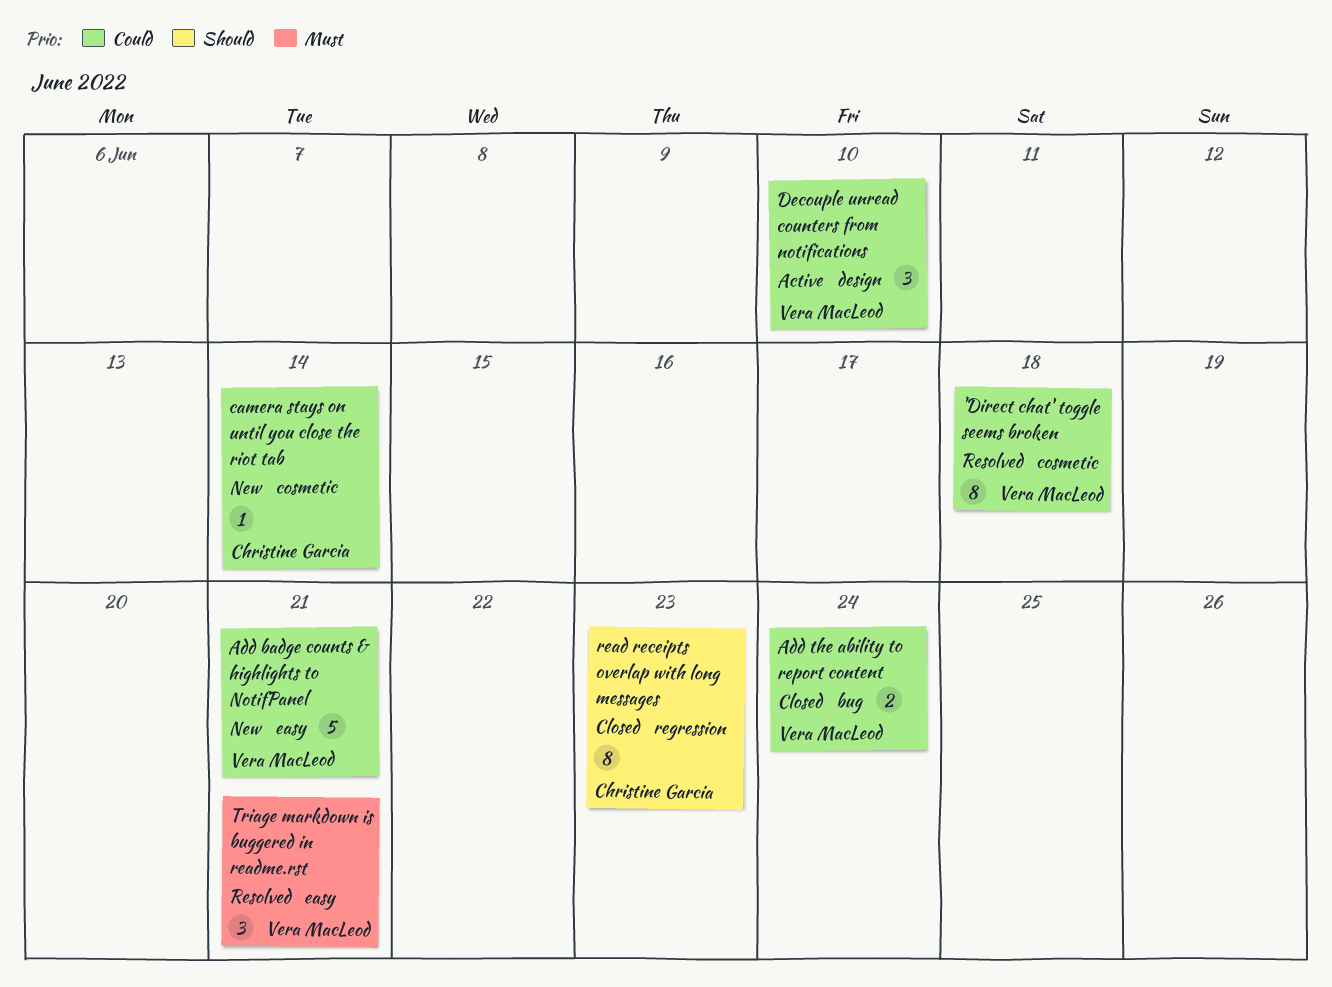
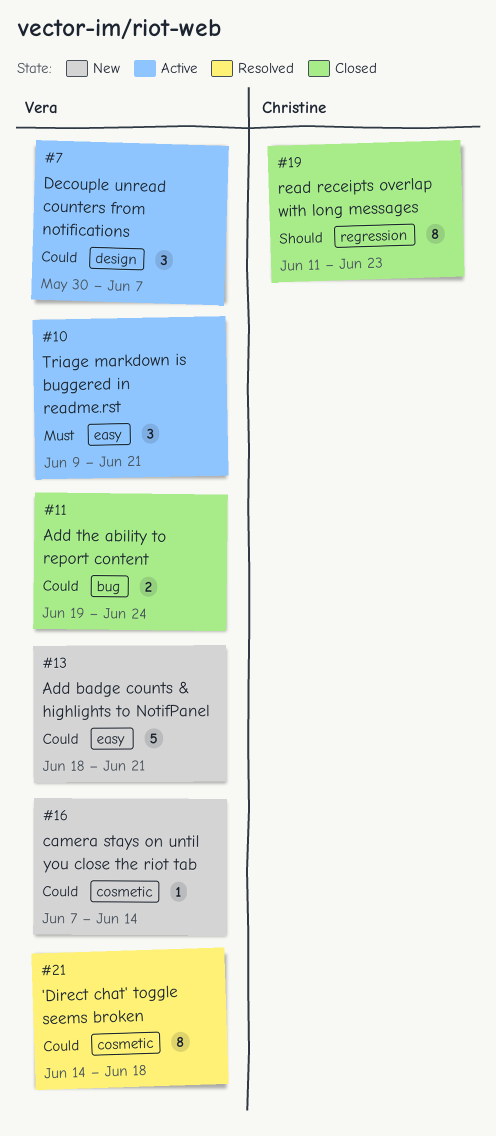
camera stays on until you close the riot tab, owner: Christine Garcia -> Vera MacLeod
Decouple unread counters from notifications, due: Jun 10 -> Jun 7
Triage markdown is buggered in readme.rst, status: Resolved -> Active

